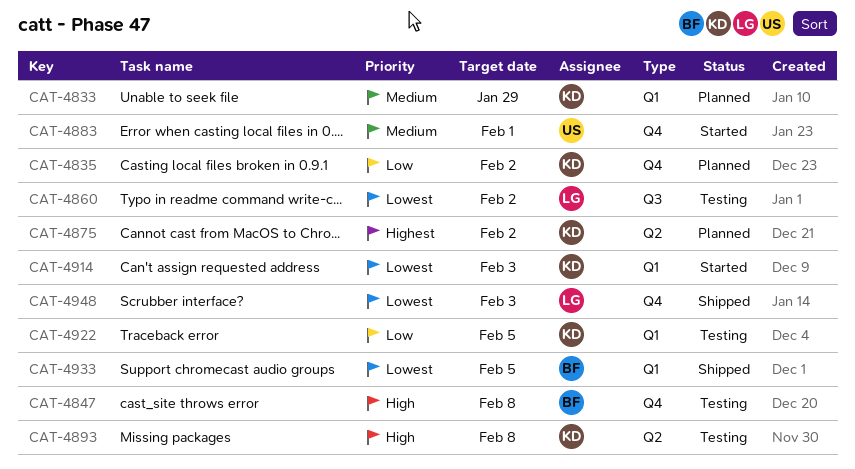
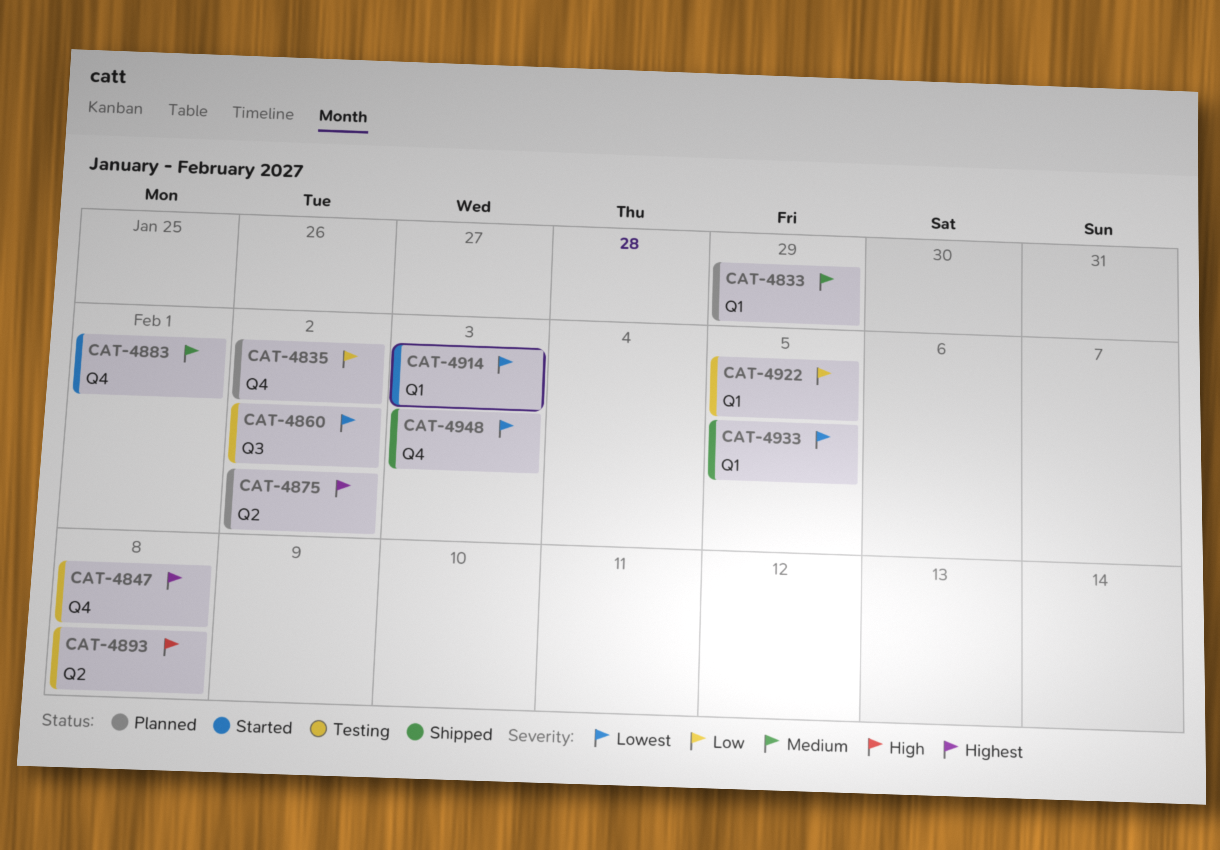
CAT-4847, priority: High -> Highest

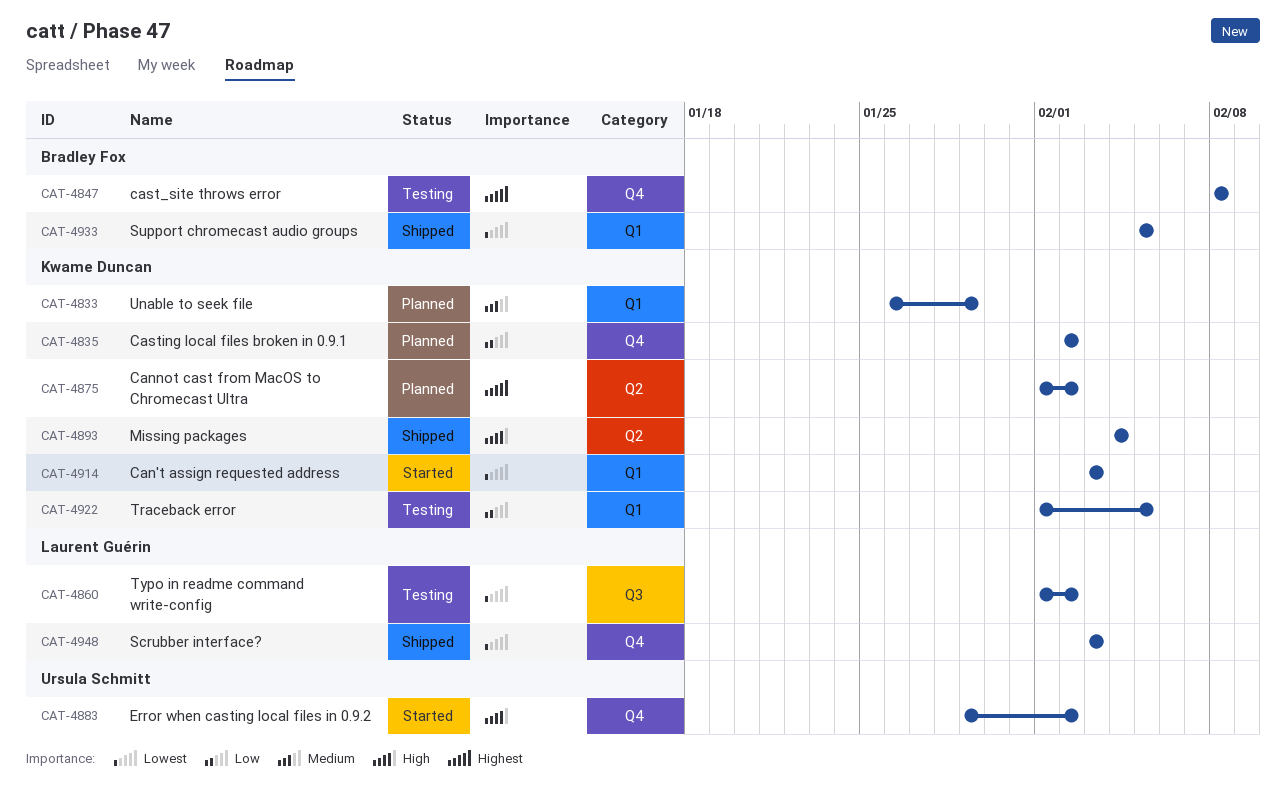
CAT-4883, priority: Medium -> High
CAT-4883, due: Feb 1 -> Feb 2
CAT-4893, status: Testing -> Shipped
CAT-4893, due: Feb 8 -> Feb 4

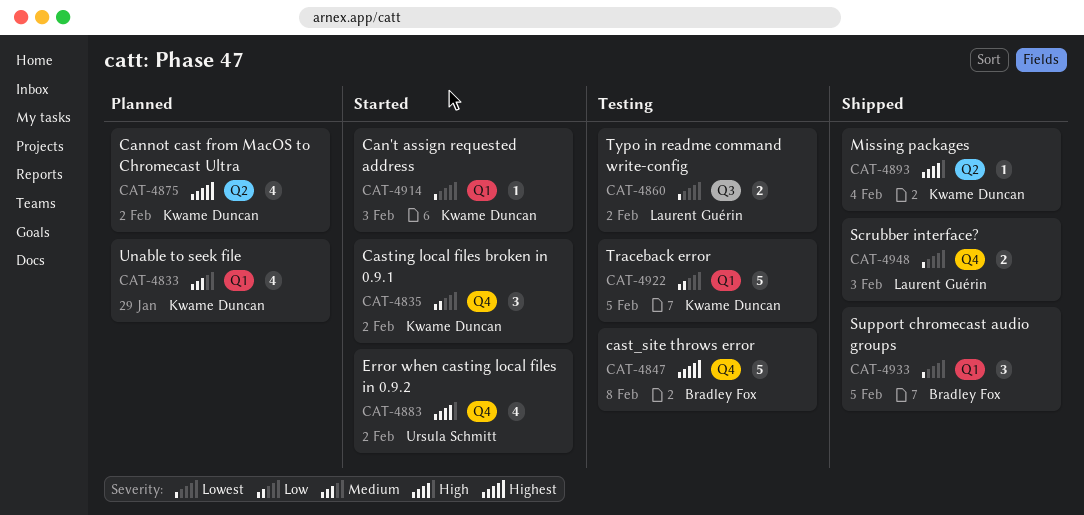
CAT-4835, status: Planned -> Started

